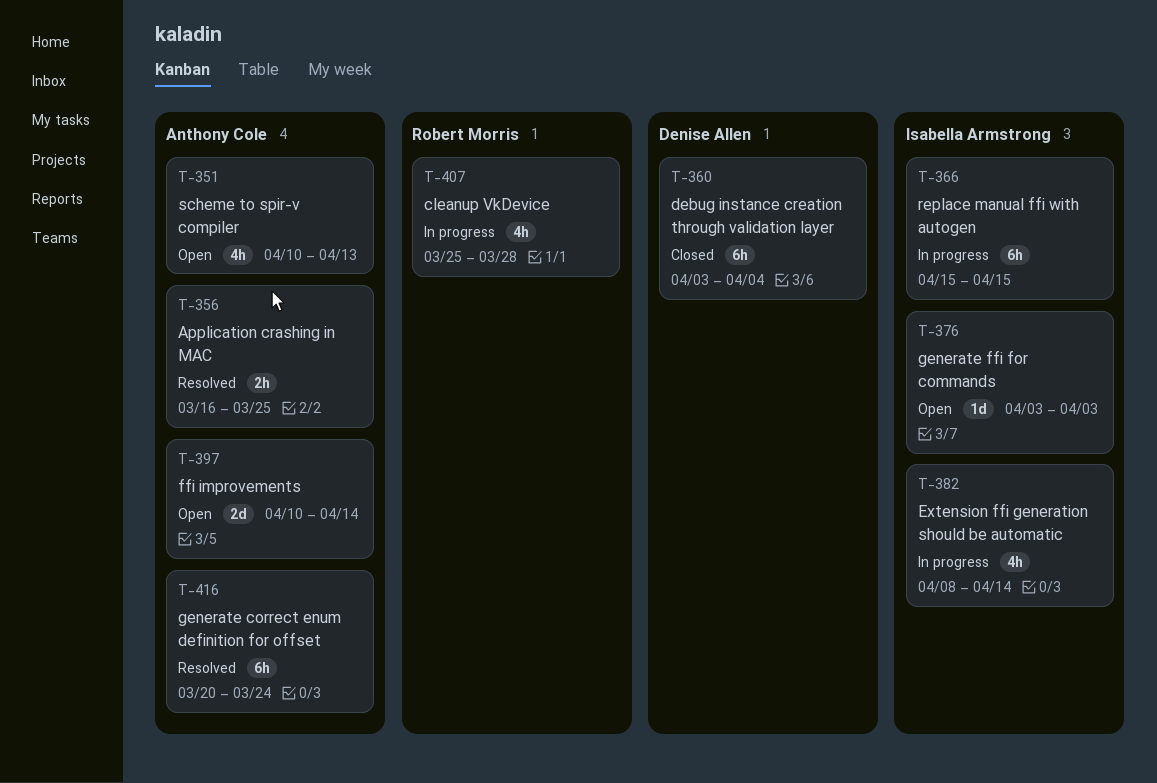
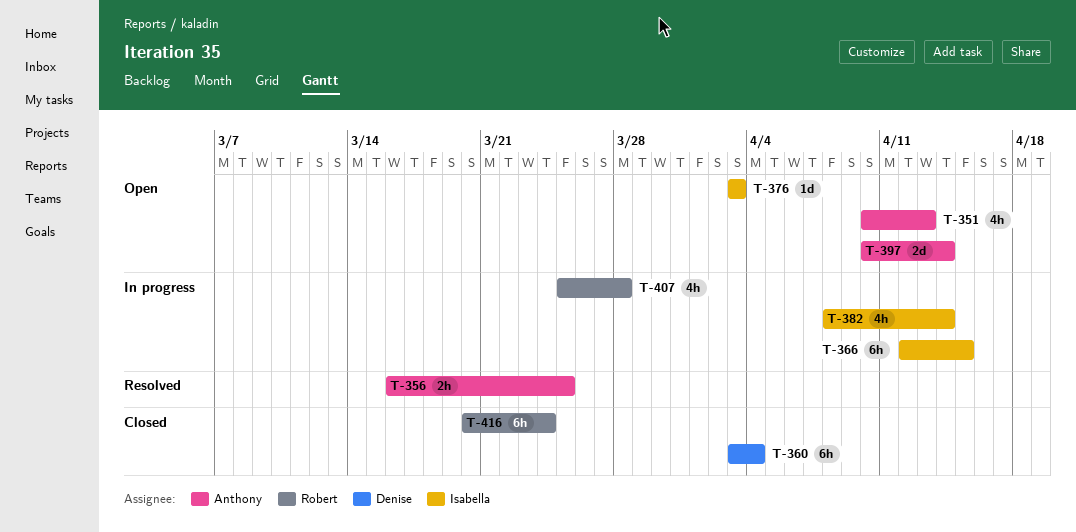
T-366, start: Apr 15 -> Apr 12
T-416, status: Resolved -> Closed
T-416, owner: Anthony Cole -> Robert Morris

